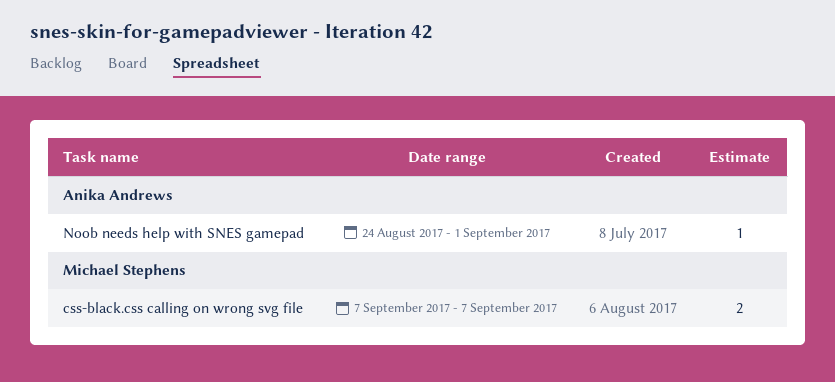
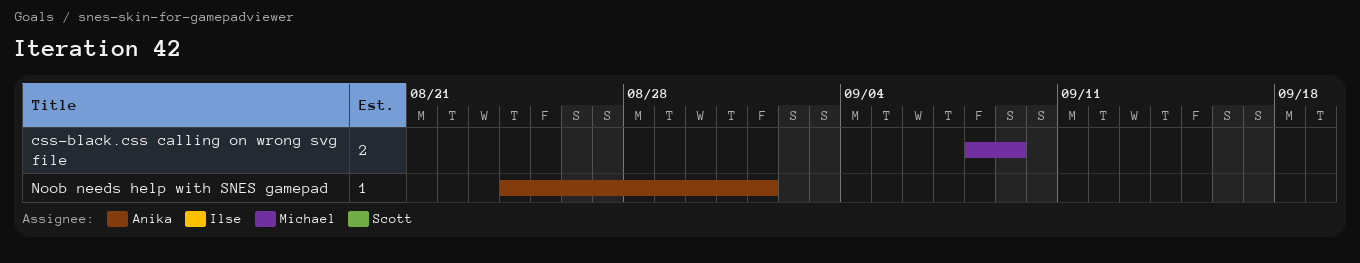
css-black.css calling on wrong svg file, start: Sep 7 -> Sep 8
css-black.css calling on wrong svg file, due: Sep 7 -> Sep 9

